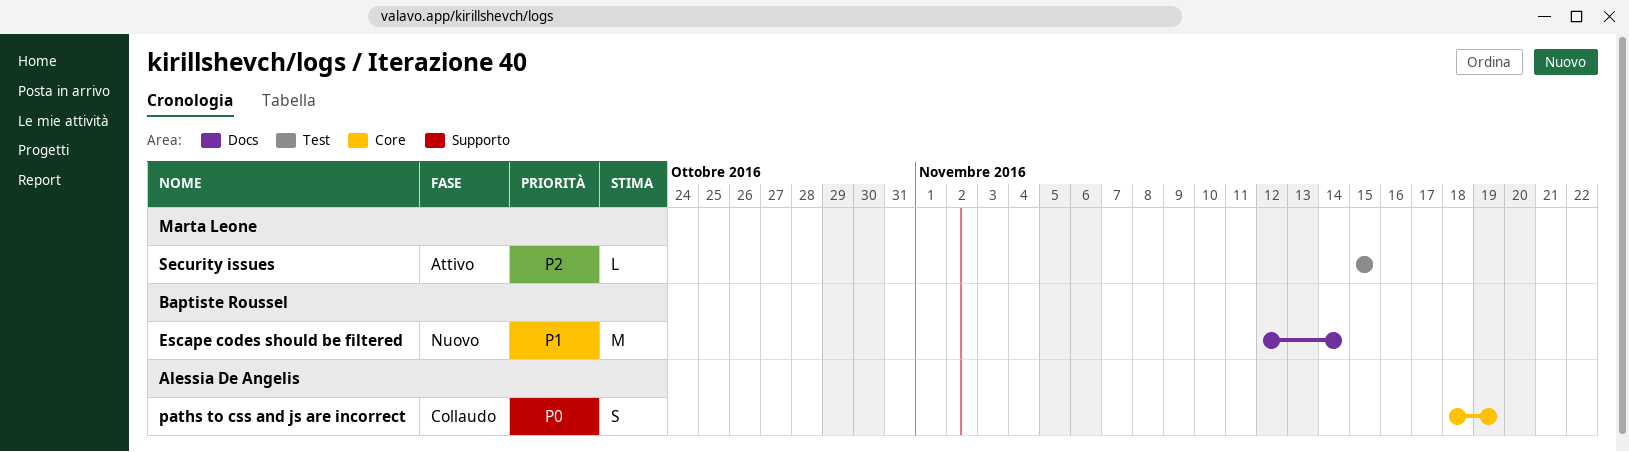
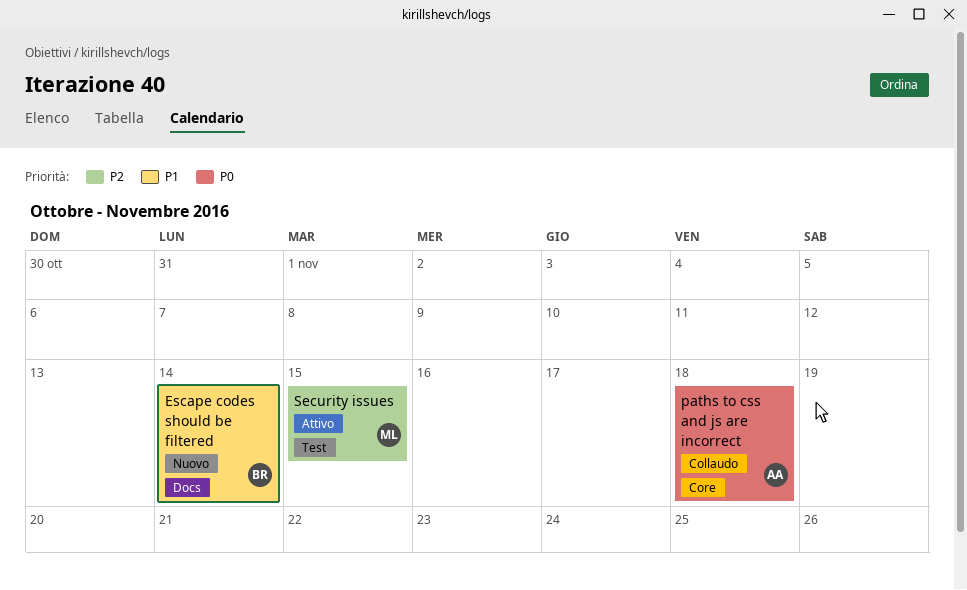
paths to css and js are incorrect, due: Nov 19 -> Nov 18

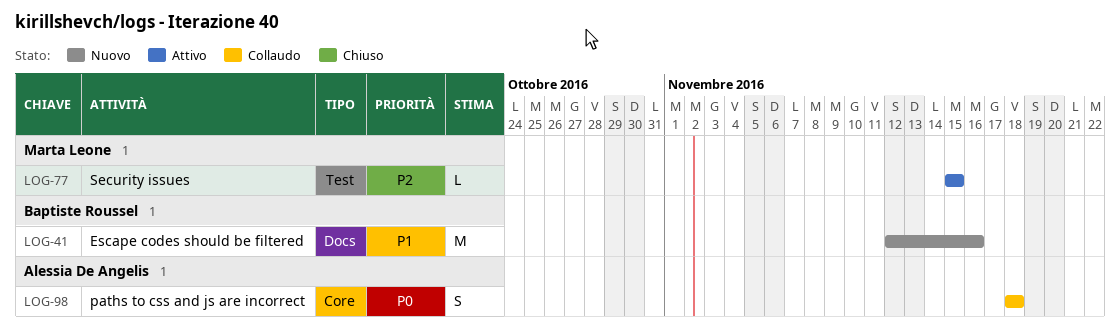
Escape codes should be filtered, due: Nov 14 -> Nov 16

